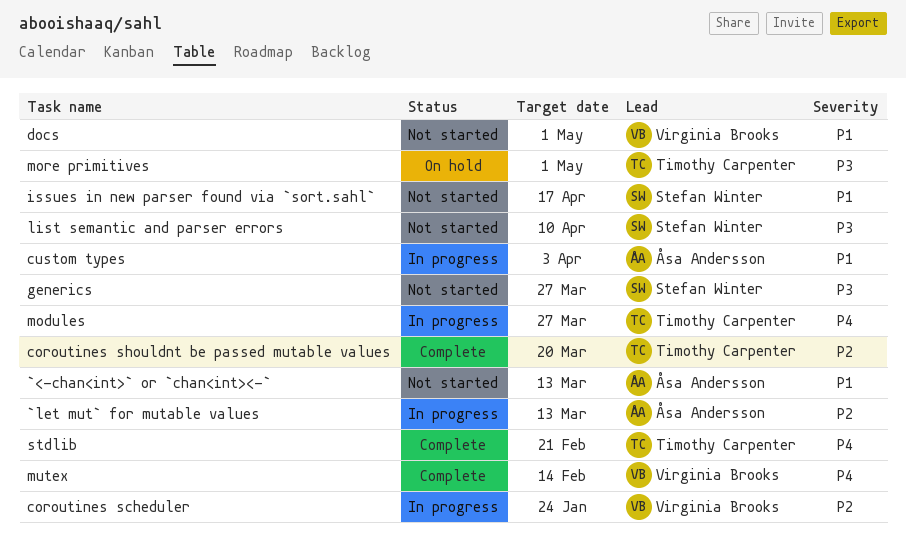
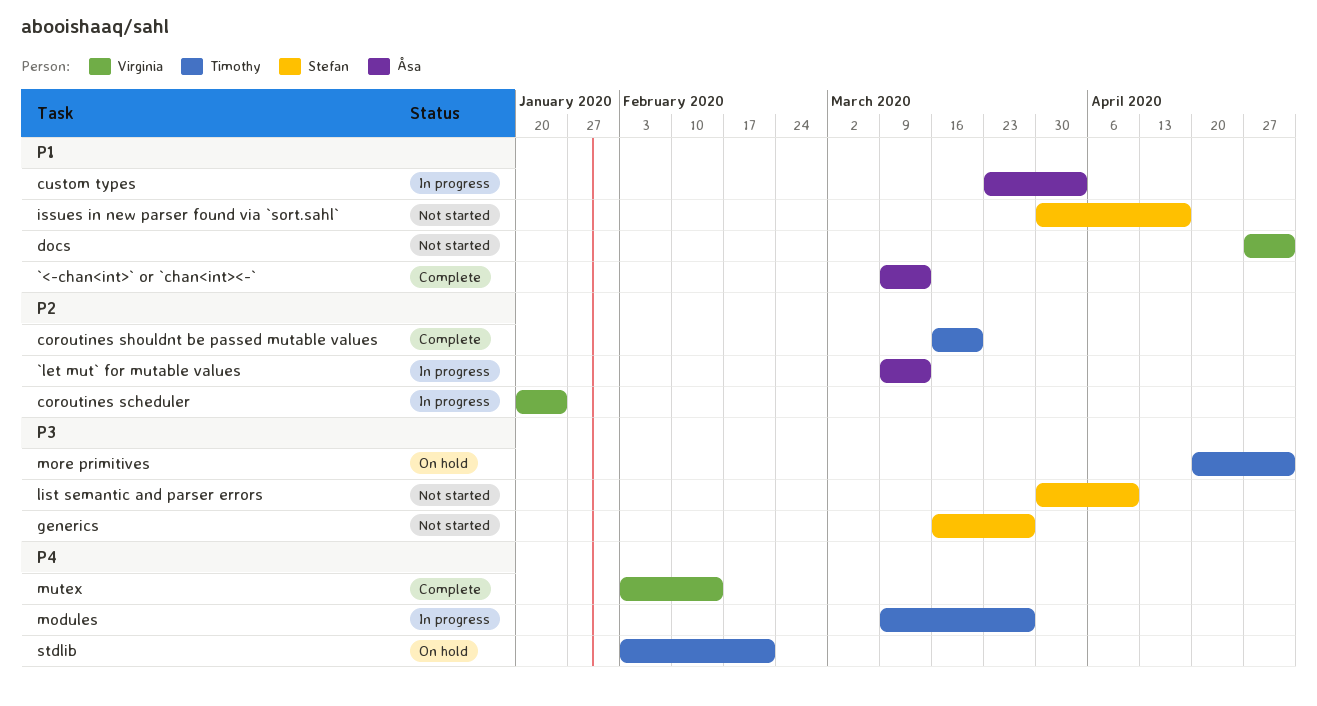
`<-chan<int>` or `chan<int><-`, status: Not started -> Complete
stdlib, status: Complete -> On hold

